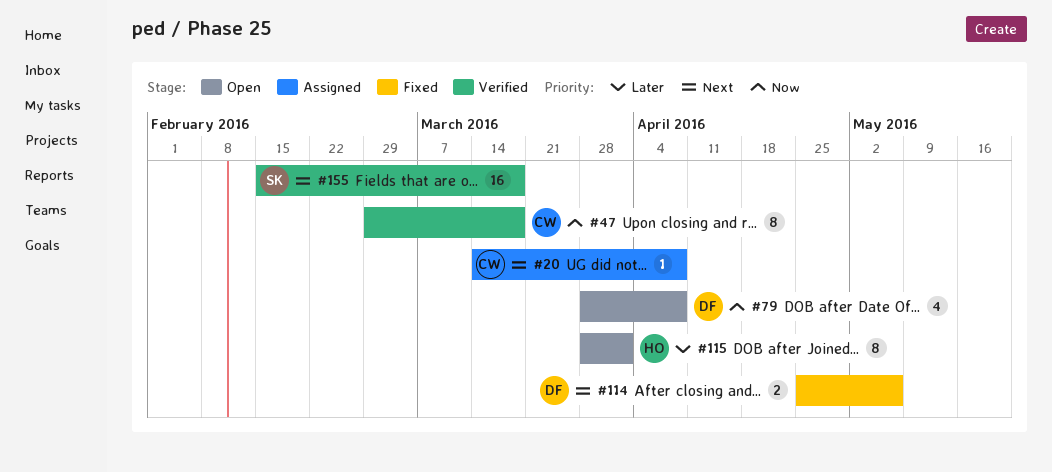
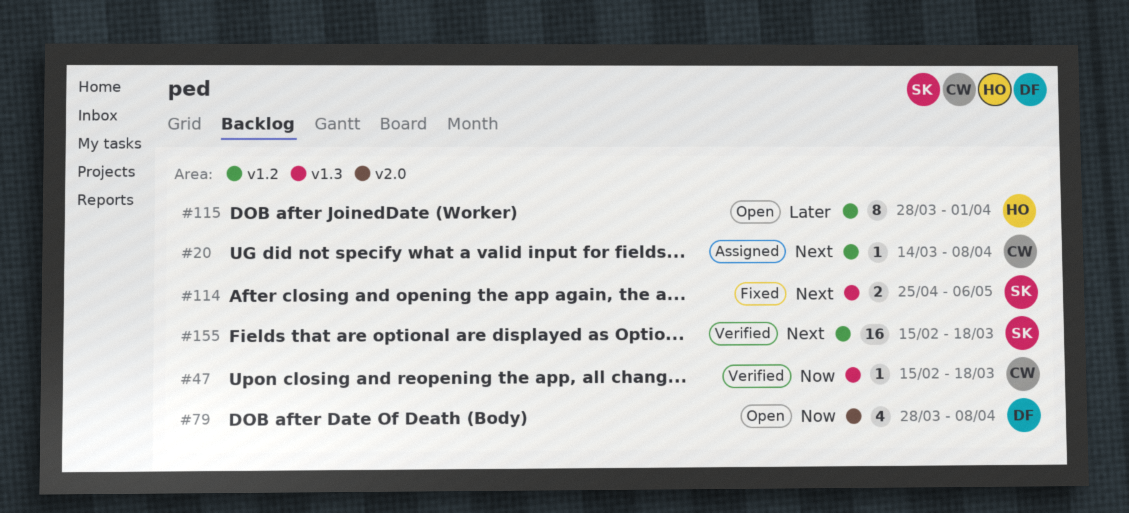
#47, estimate: 8 -> 1
#47, start: Feb 29 -> Feb 15
#114, owner: DF -> SK

